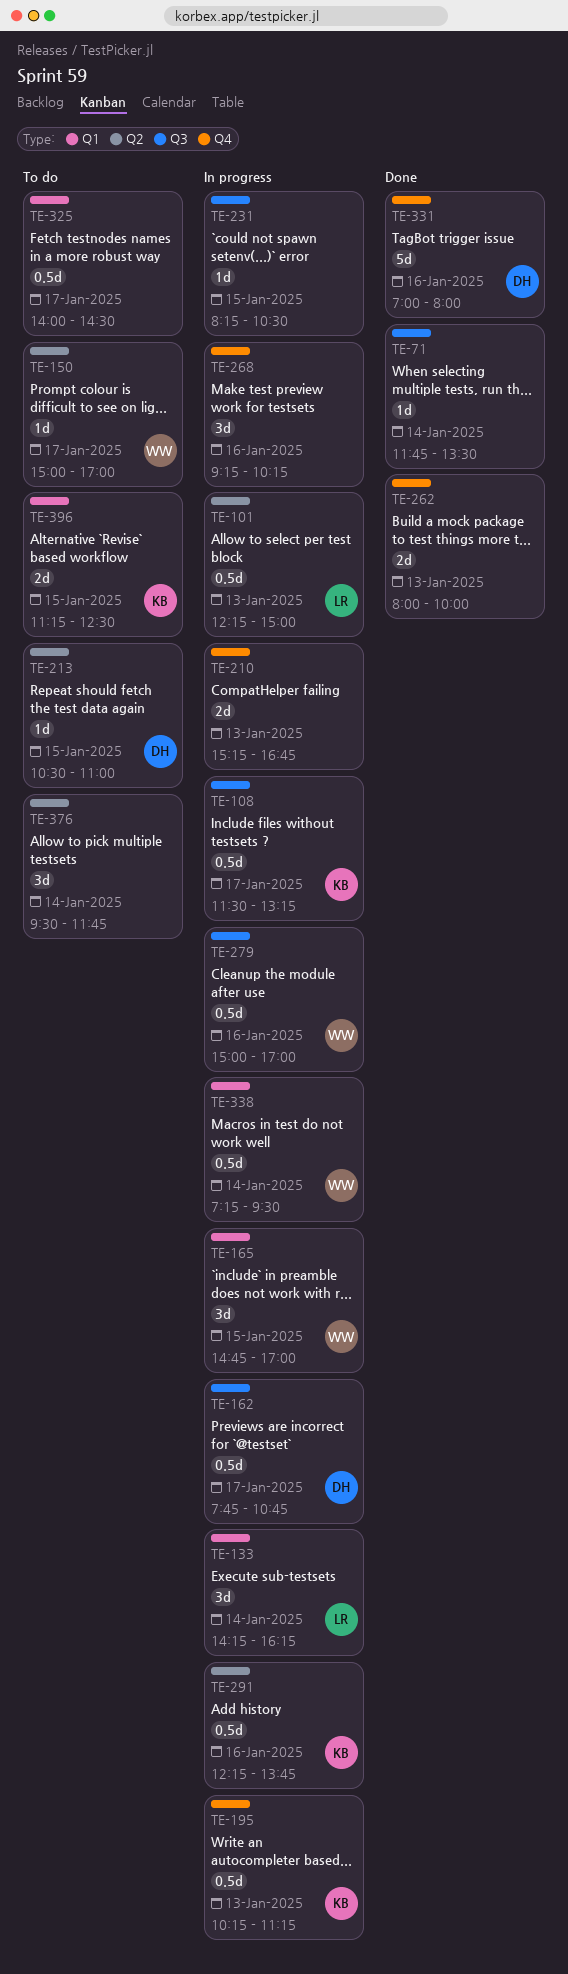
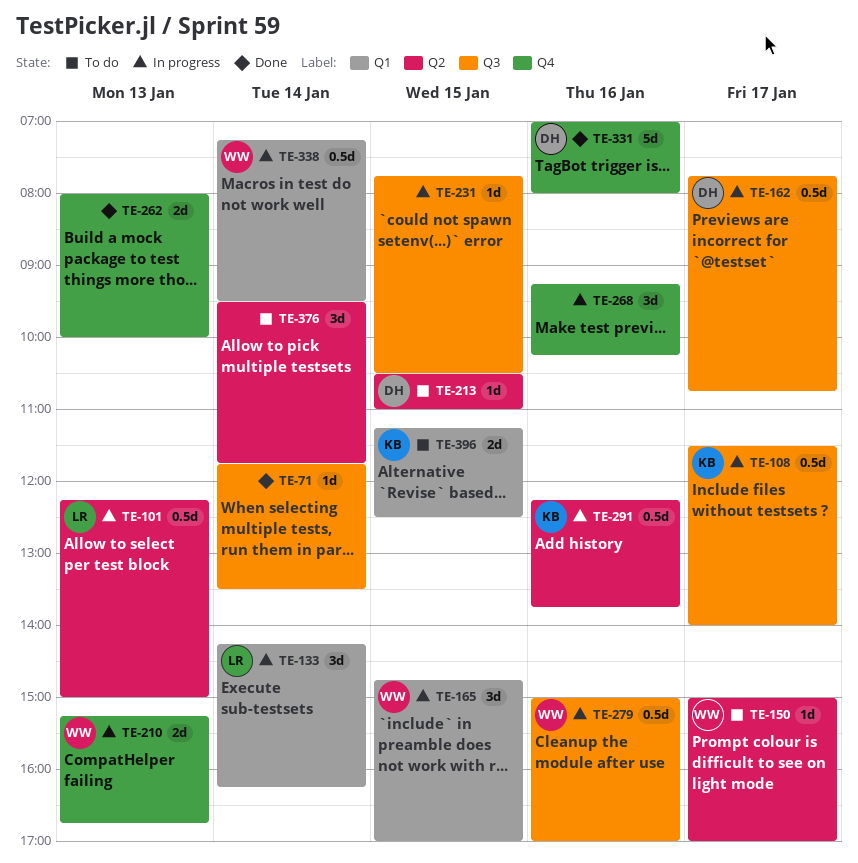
TE-108, ends: 13:15 -> 14:00
TE-195: present -> none
TE-210, owner: none -> WW
TE-231, begins: 08:15 -> 07:45
TE-325: present -> none

